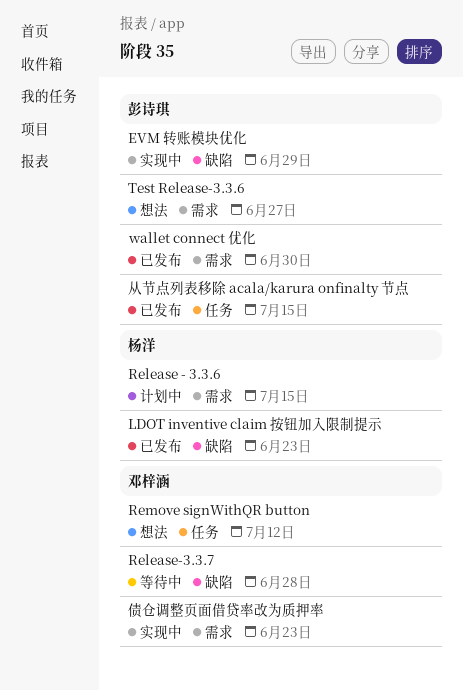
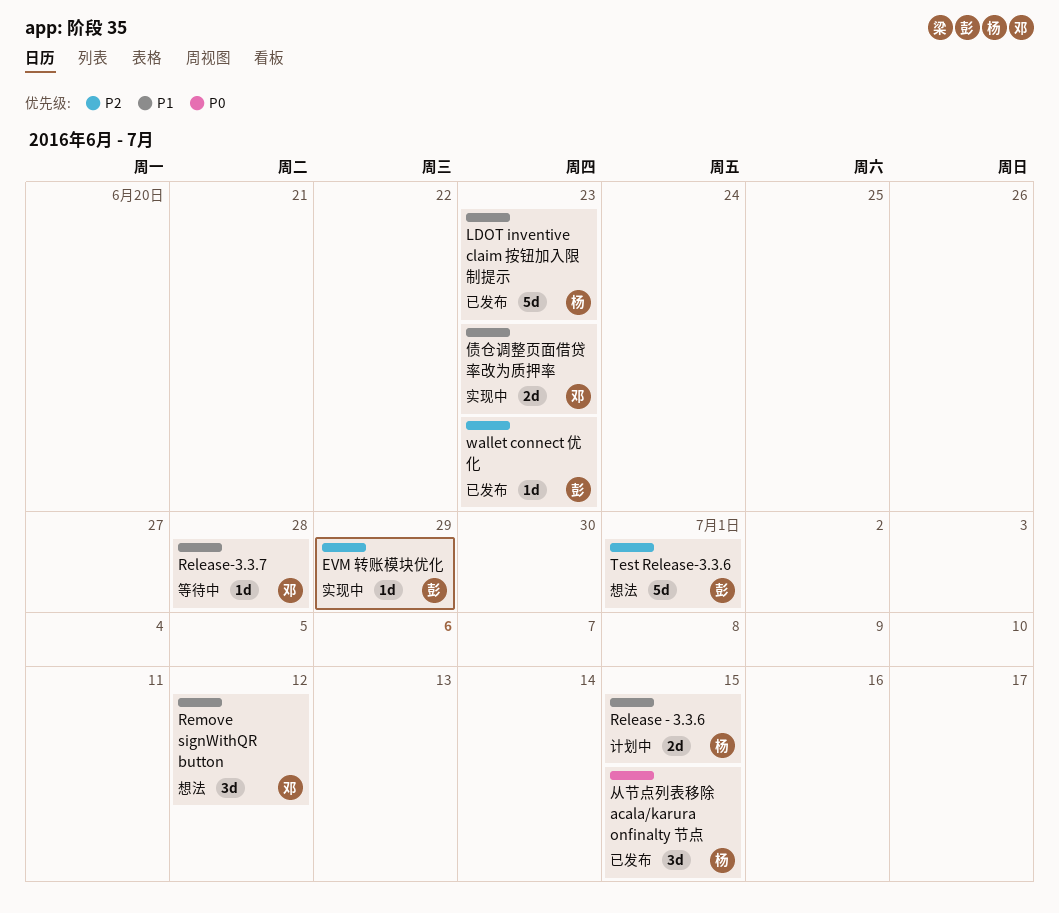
Test Release-3.3.6, due: Jun 27 -> Jul 1
wallet connect 优化, due: Jun 30 -> Jun 23
从节点列表移除 acala/karura onfinalty 节点, owner: 彭诗琪 -> 杨洋

